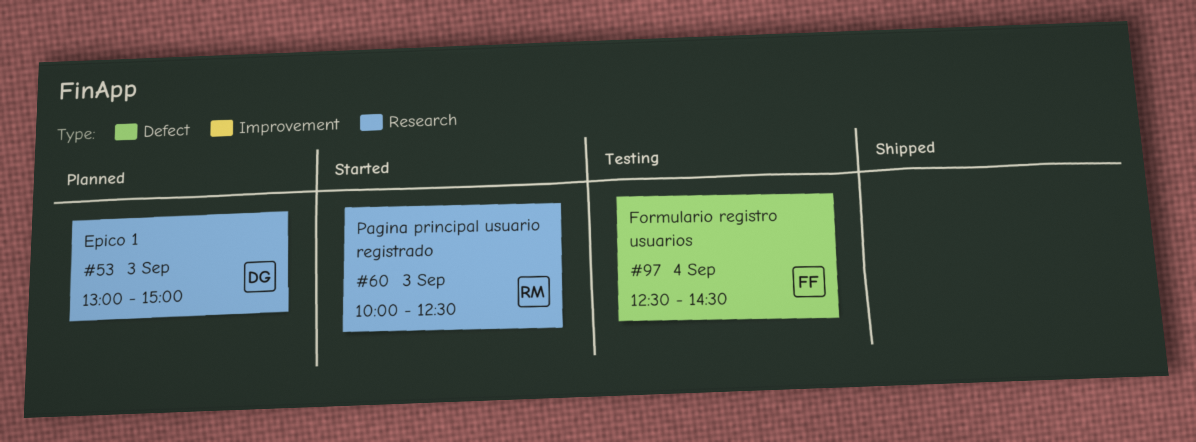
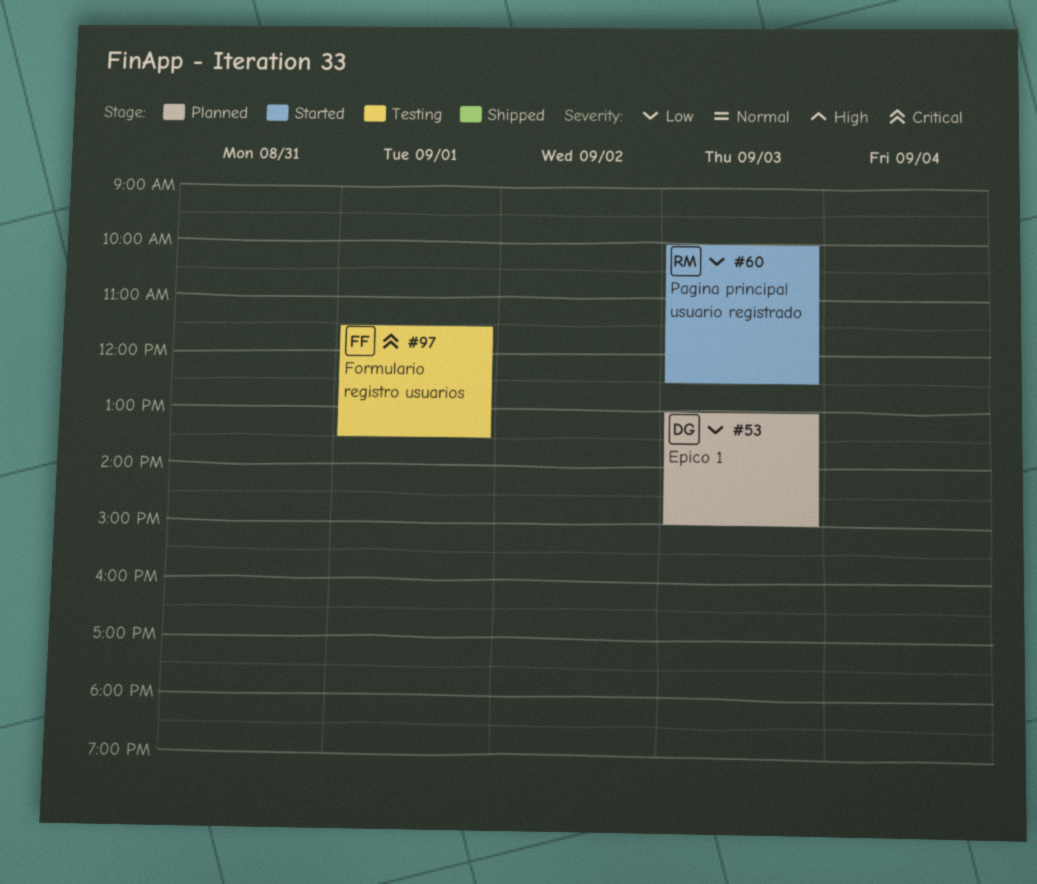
#97, day: Sep 4 -> Sep 1
#97, begins: 12:30 -> 11:30
#97, ends: 14:30 -> 13:30

